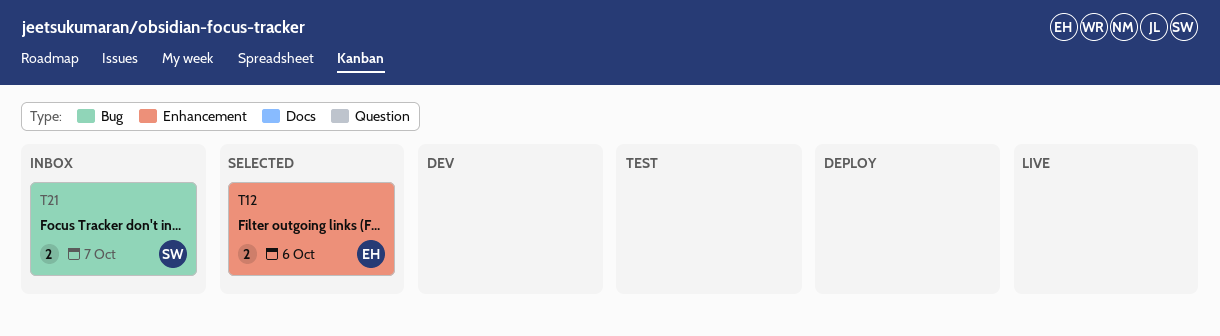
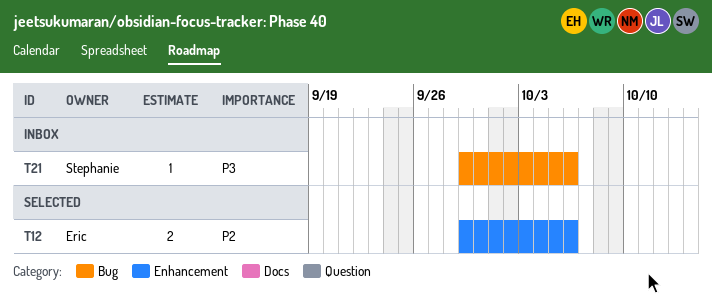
T21, estimate: 2 -> 1
T21, due: Oct 7 -> Oct 6

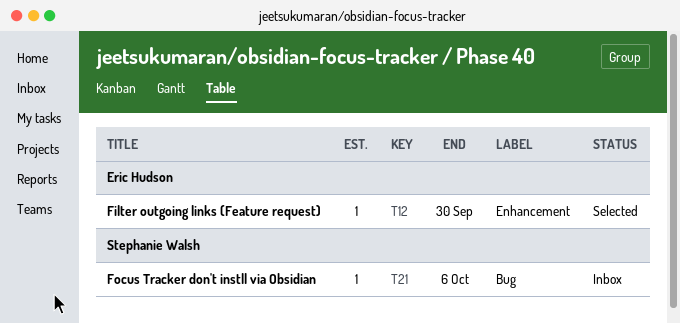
T12, estimate: 2 -> 1
T12, due: Oct 6 -> Sep 30

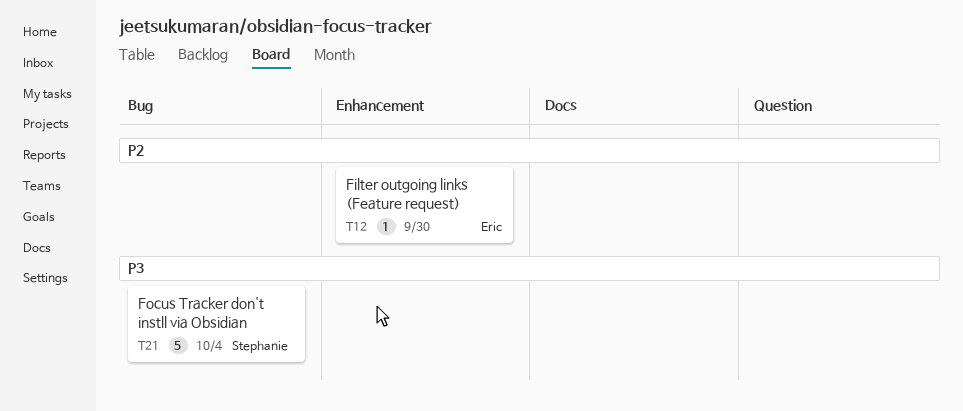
T21, estimate: 1 -> 5
T21, due: Oct 6 -> Oct 4

